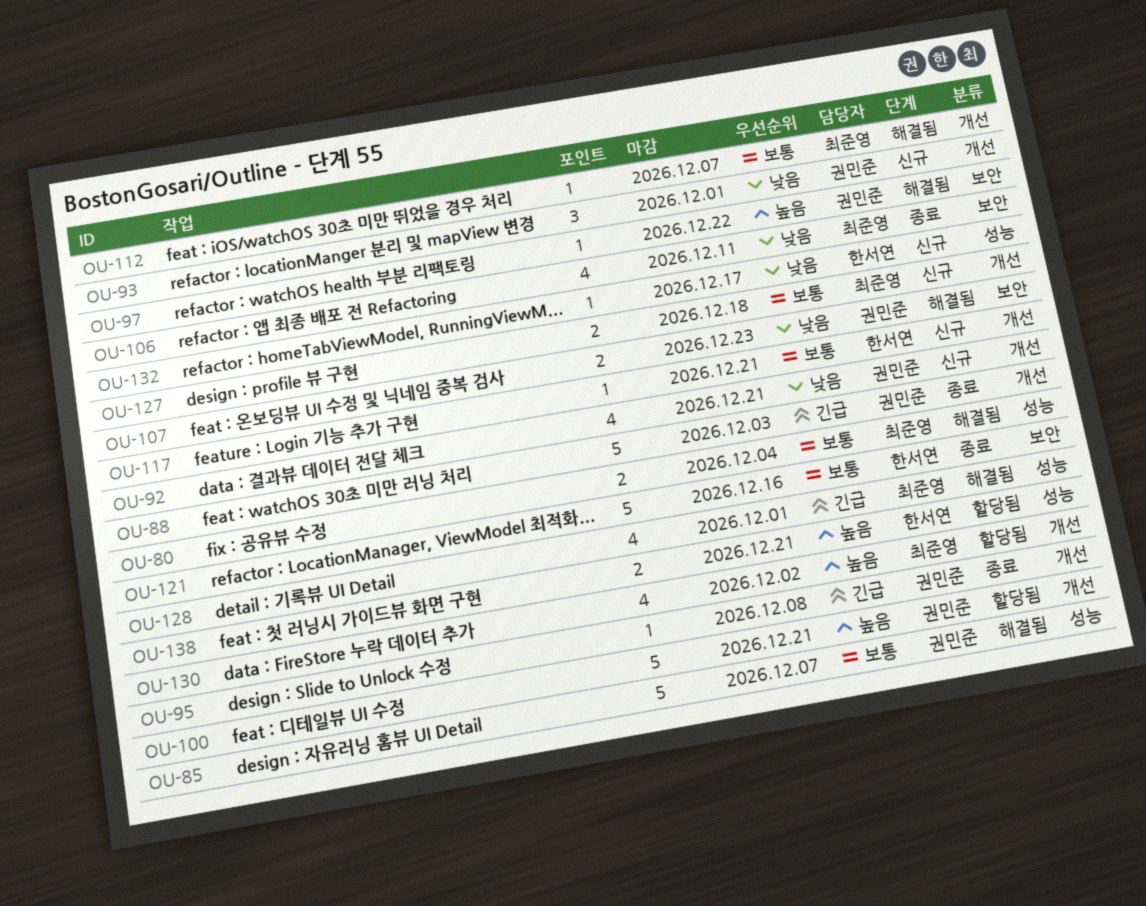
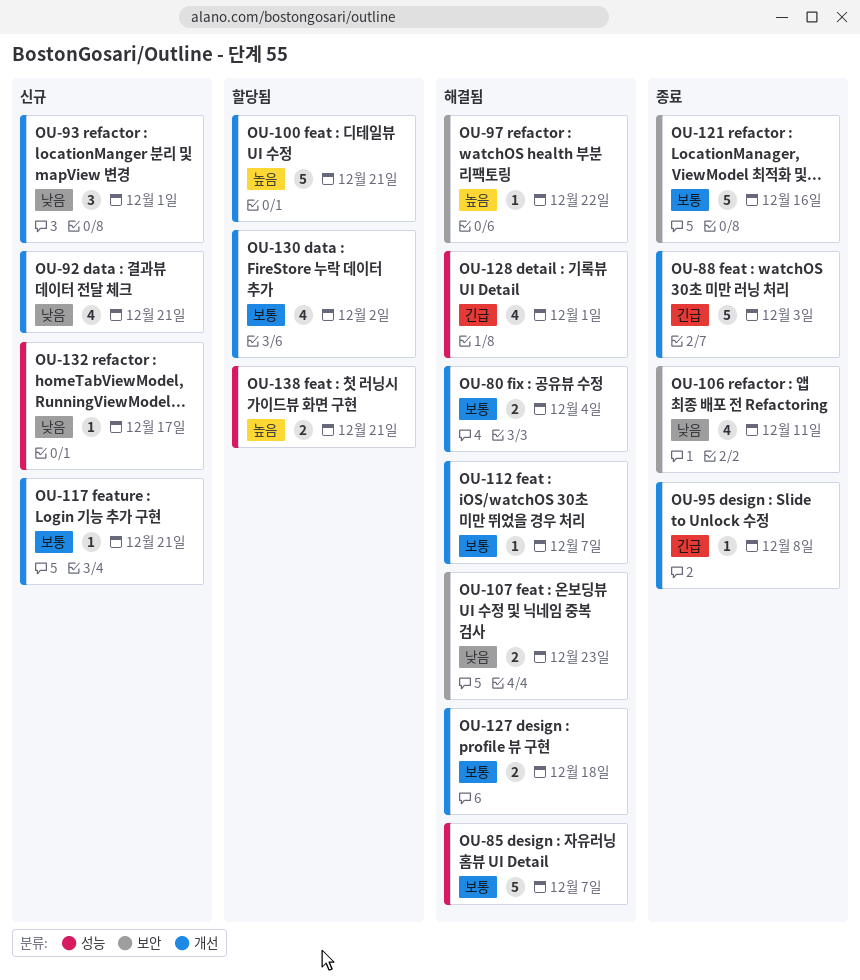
OU-80, label: 성능 -> 개선
OU-127, status: 신규 -> 해결됨
OU-130, priority: 높음 -> 보통

